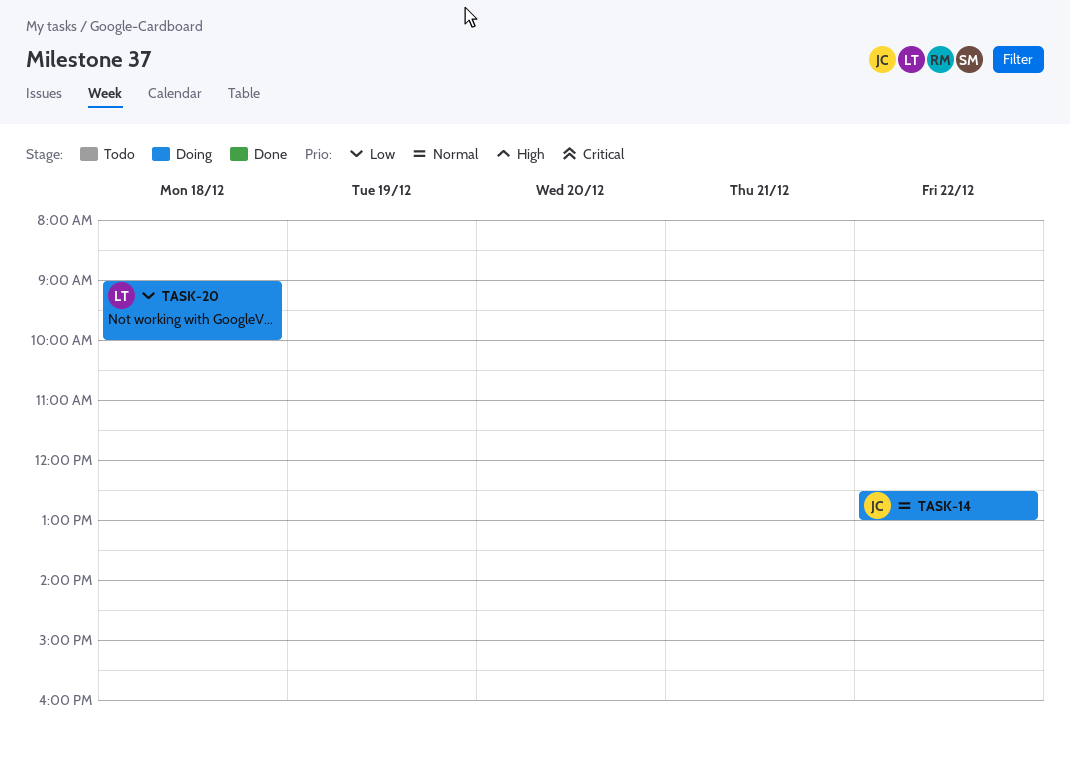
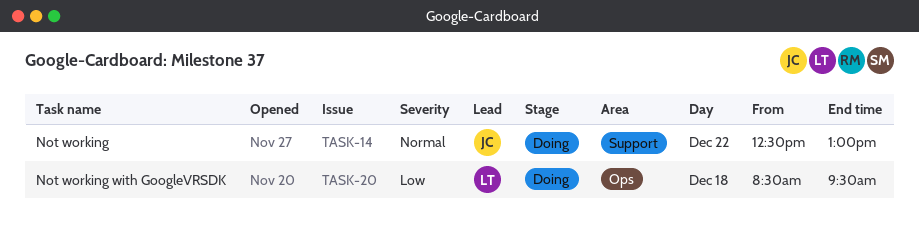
TASK-20, begins: 09:00 -> 08:30
TASK-20, ends: 10:00 -> 09:30

